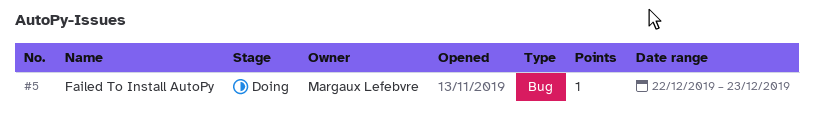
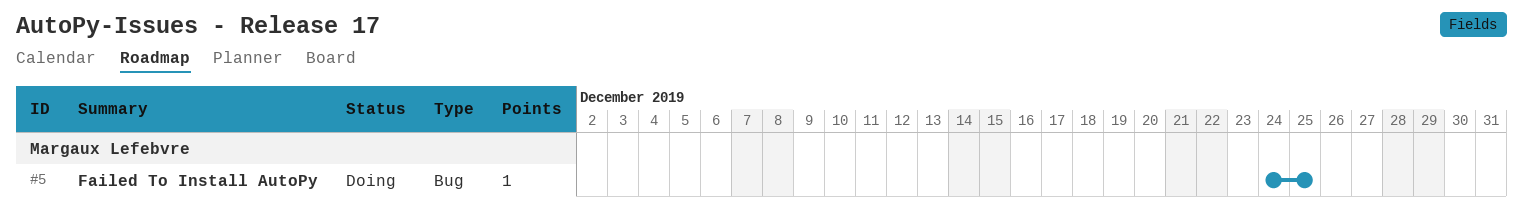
#5, start: Dec 22 -> Dec 24
#5, due: Dec 23 -> Dec 25

